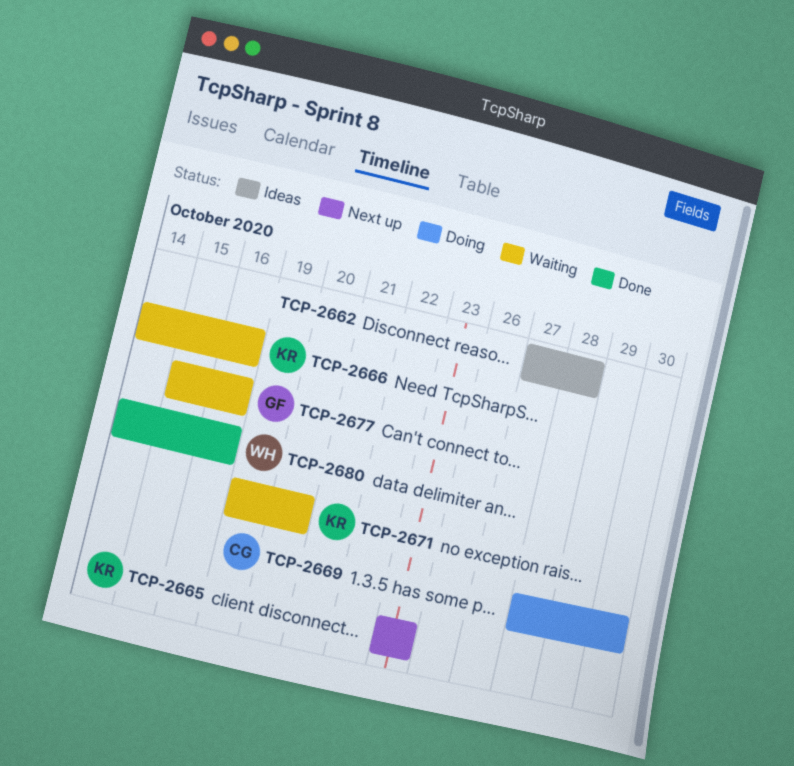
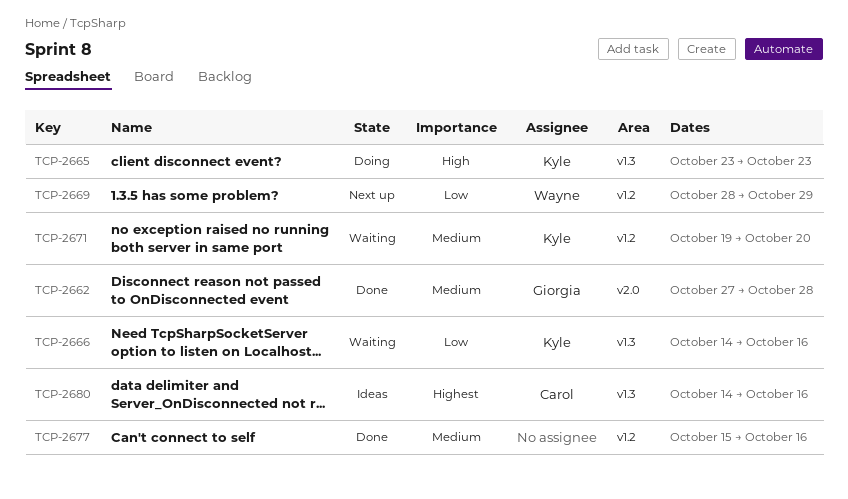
TCP-2662, status: Ideas -> Done
TCP-2662, owner: none -> Giorgia
TCP-2665, status: Next up -> Doing
TCP-2669, status: Doing -> Next up
TCP-2669, owner: Carol -> Wayne
TCP-2669, due: Oct 30 -> Oct 29
TCP-2677, status: Waiting -> Done
TCP-2677, owner: Giorgia -> none
TCP-2680, status: Done -> Ideas
TCP-2680, owner: Wayne -> Carol

